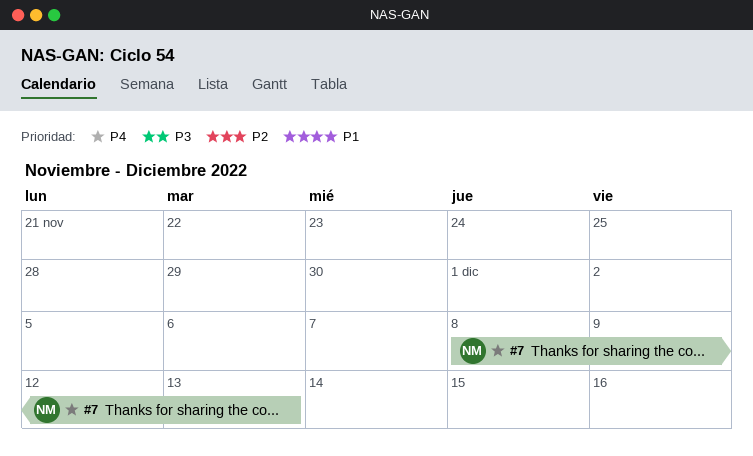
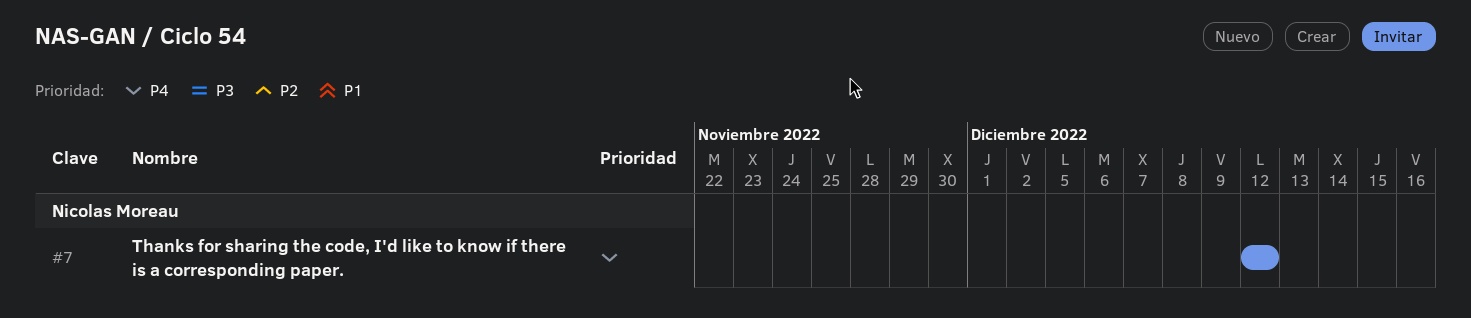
#7, start: Dec 8 -> Dec 12
#7, due: Dec 13 -> Dec 12

